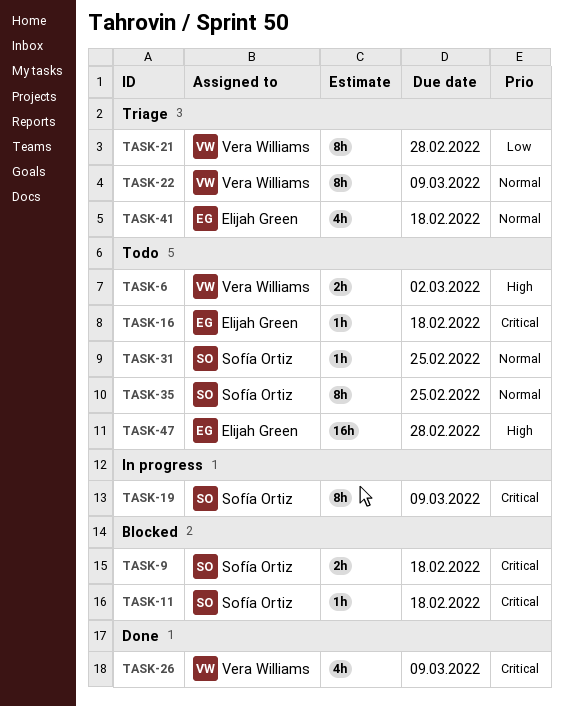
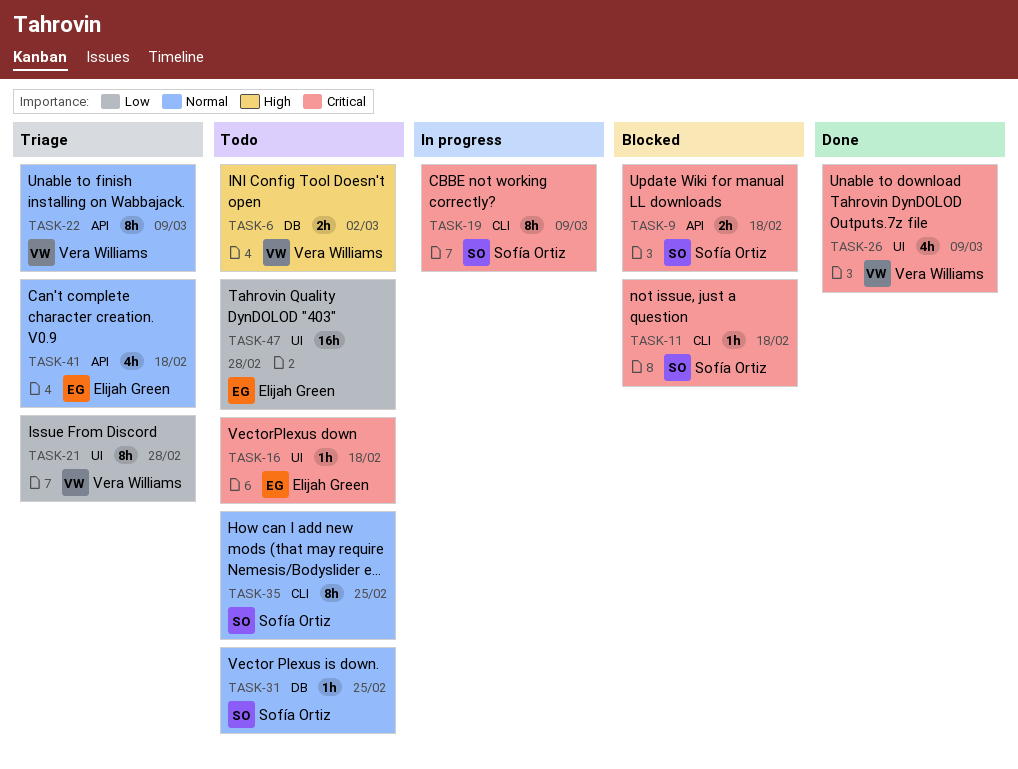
TASK-47, priority: High -> Low

